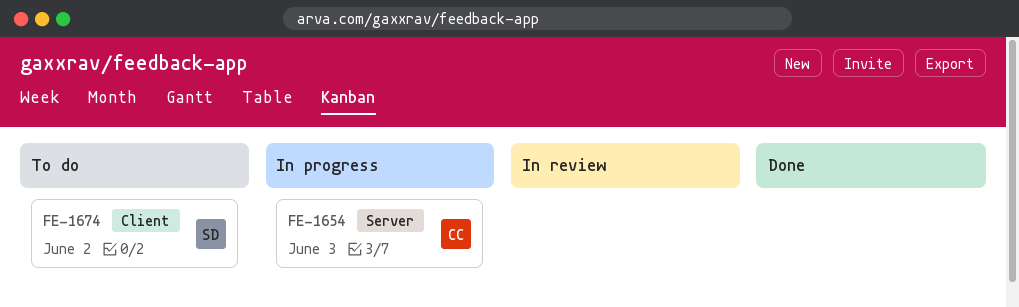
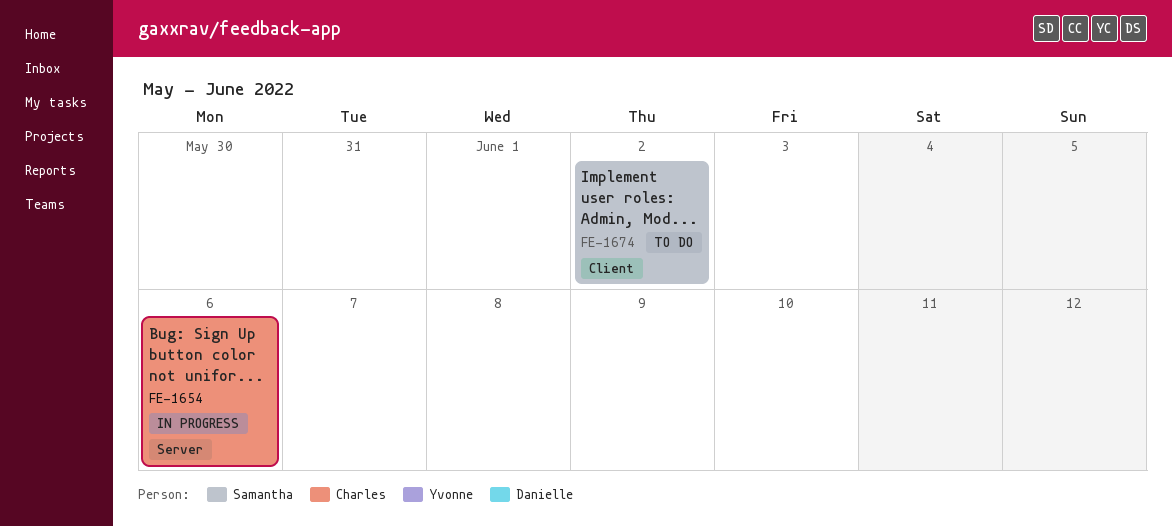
FE-1654, due: Jun 3 -> Jun 6

